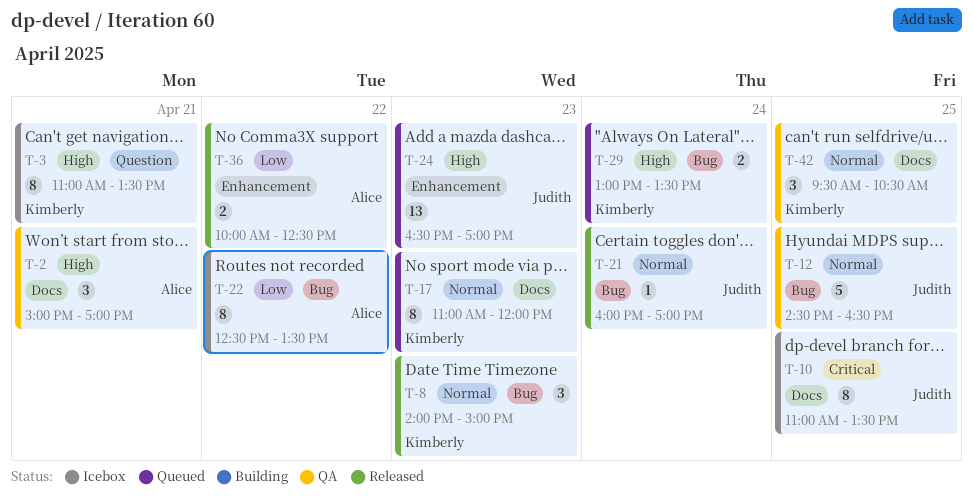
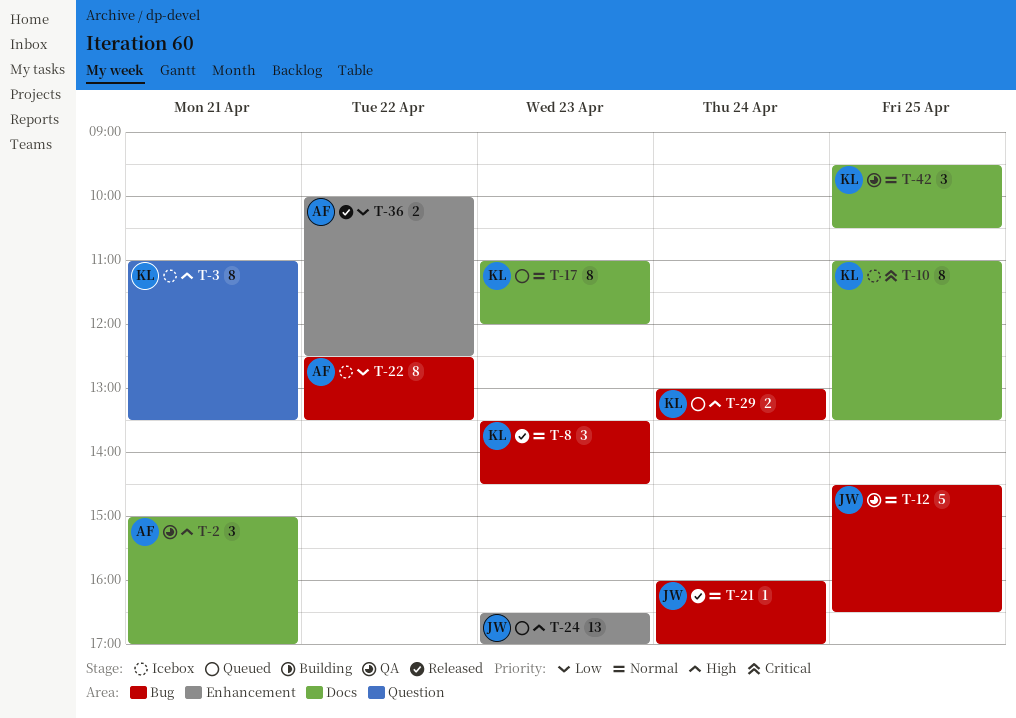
T-8, begins: 14:00 -> 13:30
T-8, ends: 15:00 -> 14:30
T-10, owner: Judith -> Kimberly

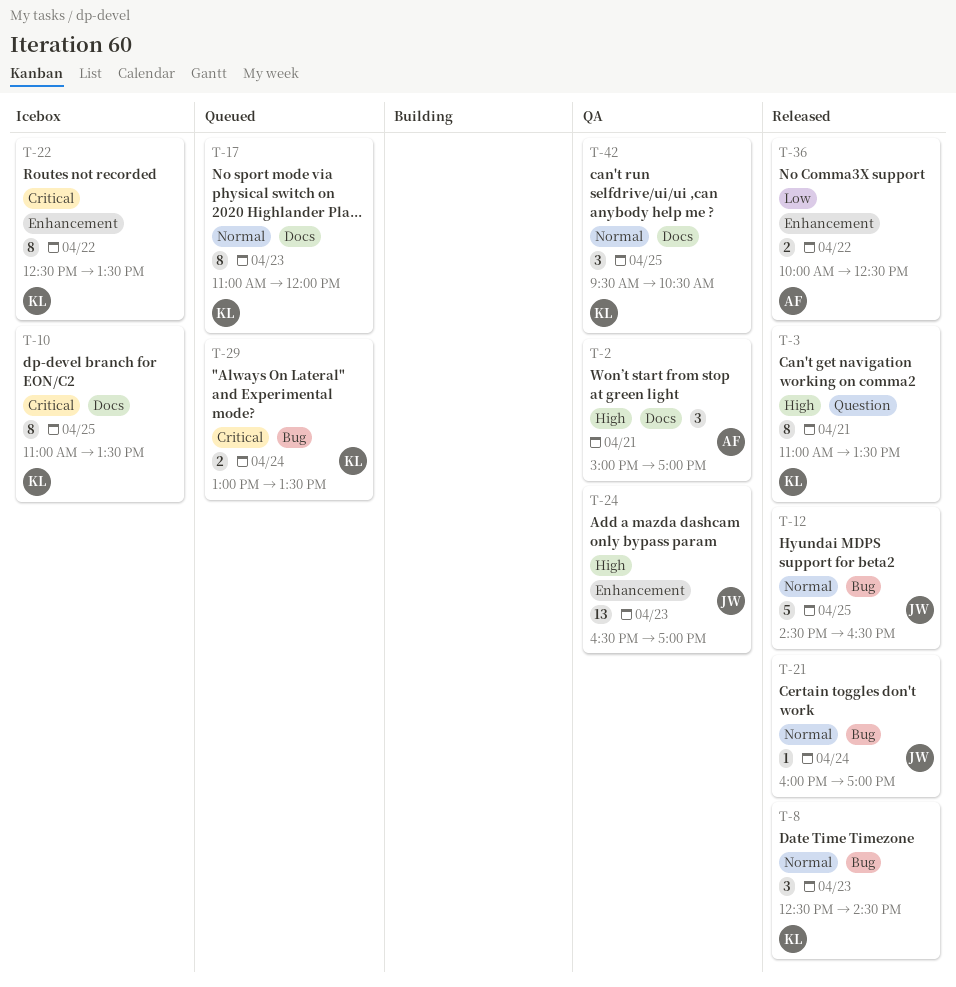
T-3, status: Icebox -> Released
T-8, begins: 13:30 -> 12:30
T-12, status: QA -> Released
T-22, owner: AF -> KL
T-22, priority: Low -> Critical
T-22, label: Bug -> Enhancement
T-24, status: Queued -> QA
T-29, priority: High -> Critical

